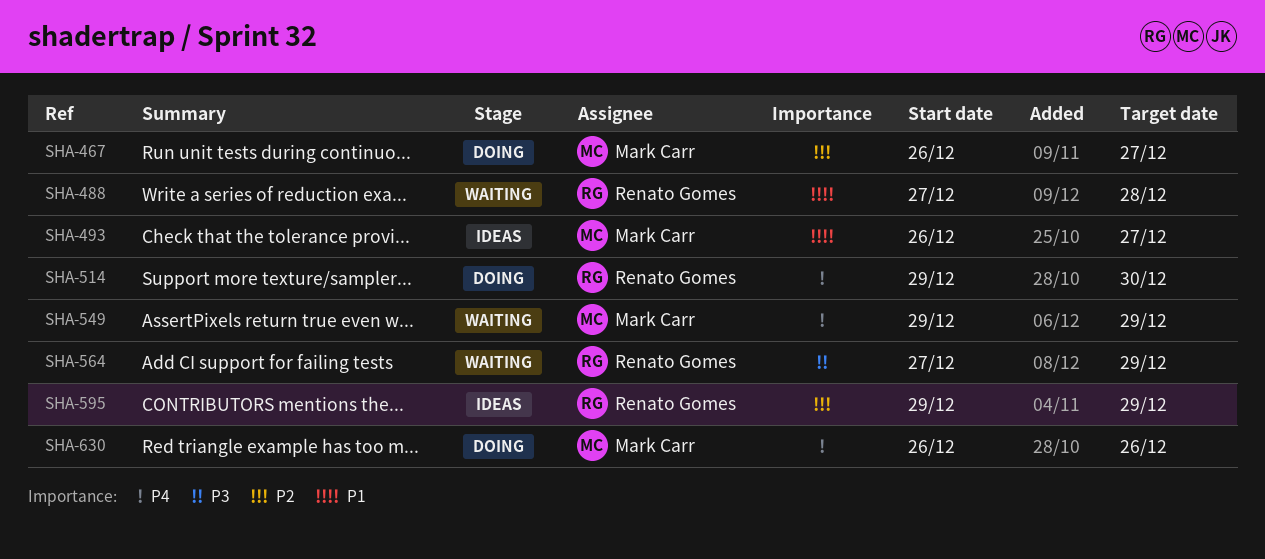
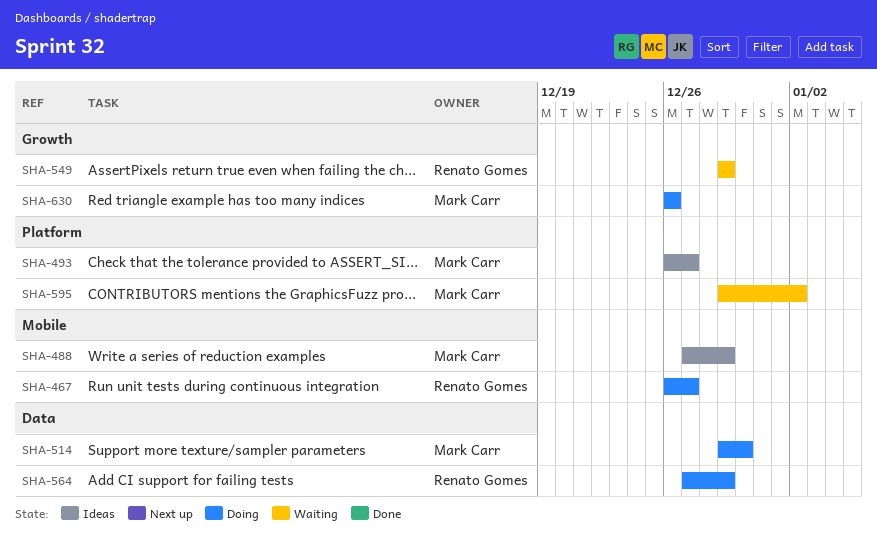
SHA-467, owner: Mark Carr -> Renato Gomes
SHA-488, status: Waiting -> Ideas
SHA-488, owner: Renato Gomes -> Mark Carr
SHA-488, due: Dec 28 -> Dec 29
SHA-514, owner: Renato Gomes -> Mark Carr
SHA-549, owner: Mark Carr -> Renato Gomes
SHA-564, status: Waiting -> Doing
SHA-595, status: Ideas -> Waiting
SHA-595, owner: Renato Gomes -> Mark Carr
SHA-595, due: Dec 29 -> Jan 2

